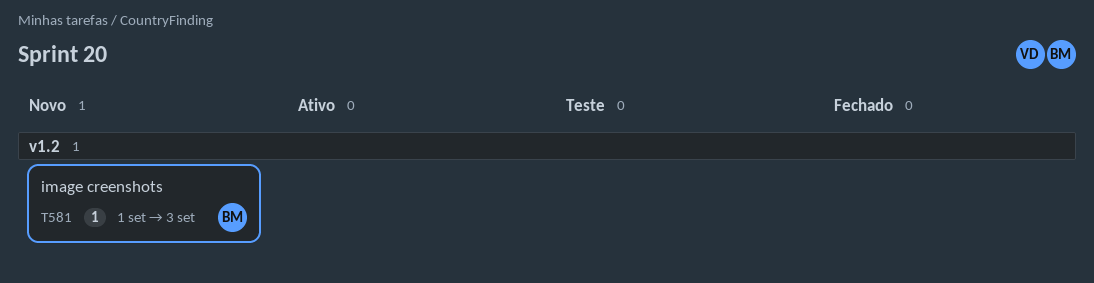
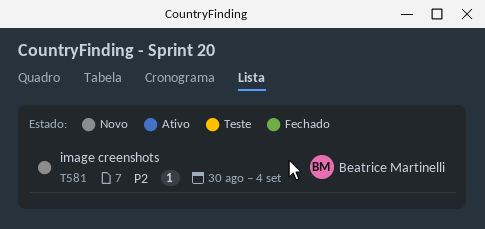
T581, start: Sep 1 -> Aug 30
T581, due: Sep 3 -> Sep 4

